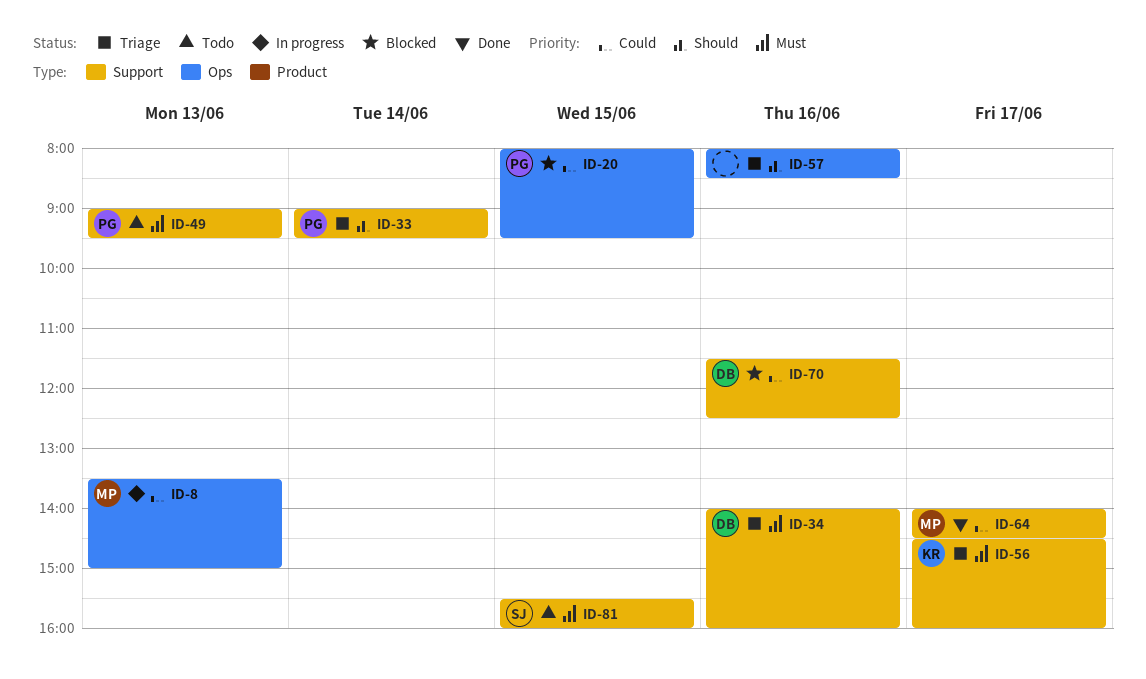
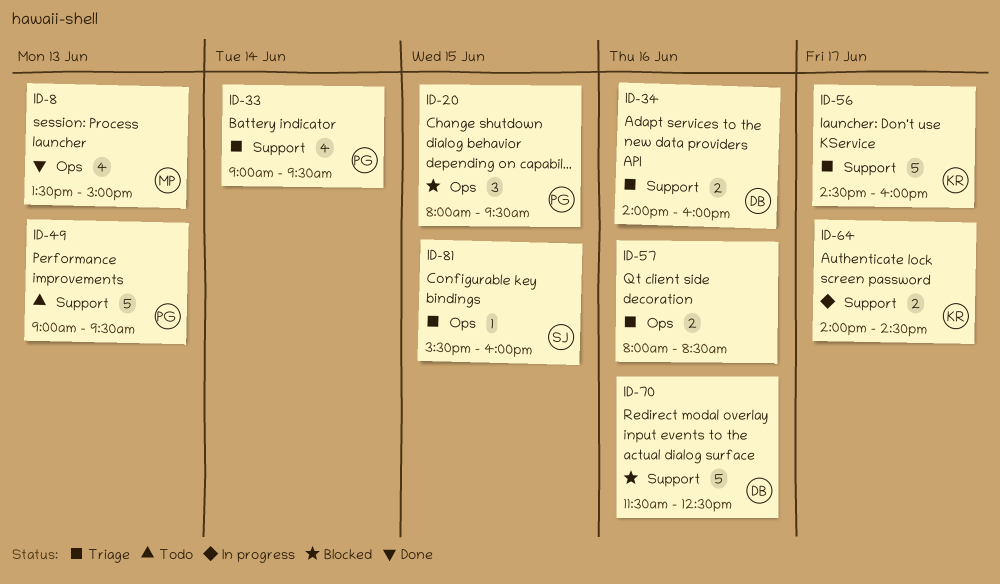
ID-8, status: In progress -> Done
ID-64, status: Done -> In progress
ID-64, owner: MP -> KR
ID-81, status: Todo -> Triage
ID-81, label: Support -> Ops

